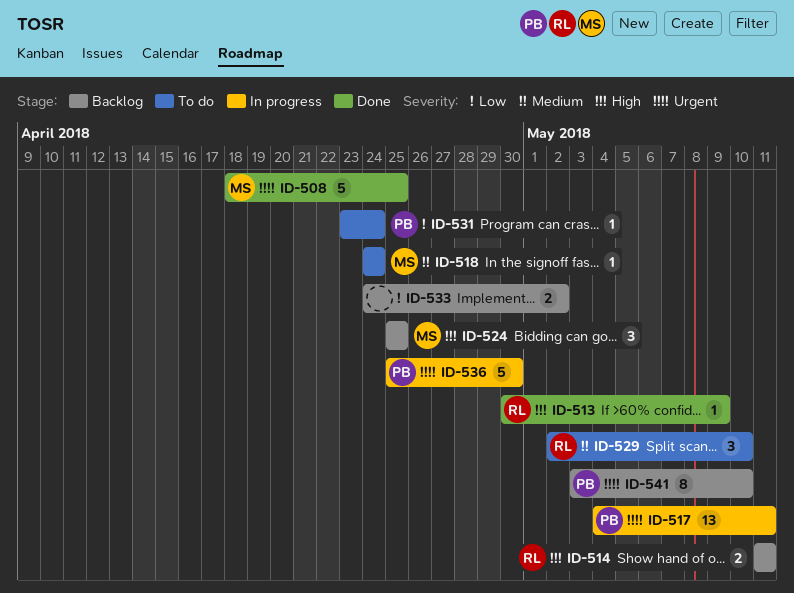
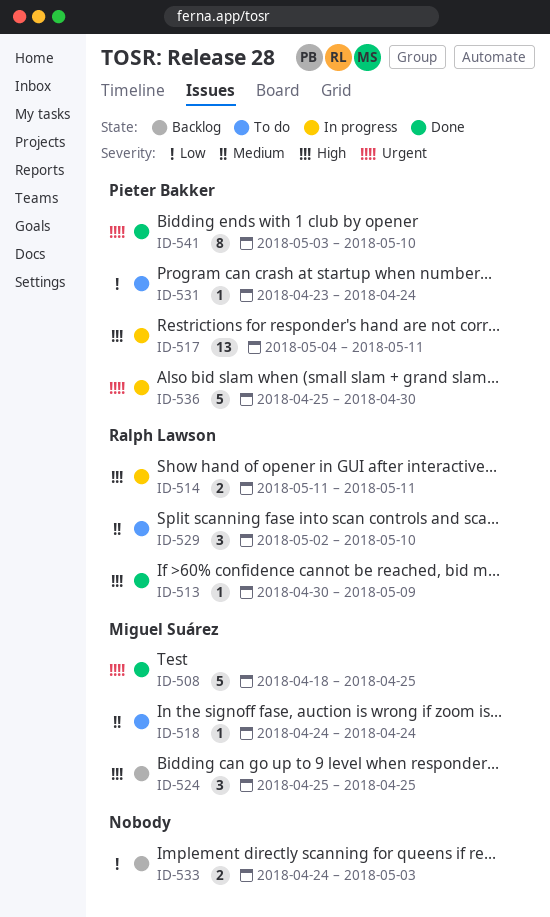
ID-514, status: Backlog -> In progress
ID-517, priority: Urgent -> High
ID-533, due: May 2 -> May 3
ID-541, status: Backlog -> Done

